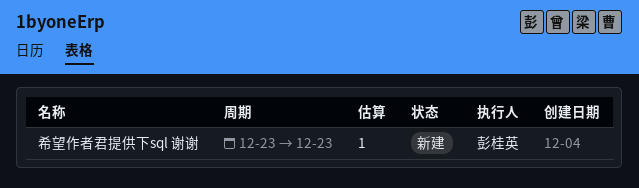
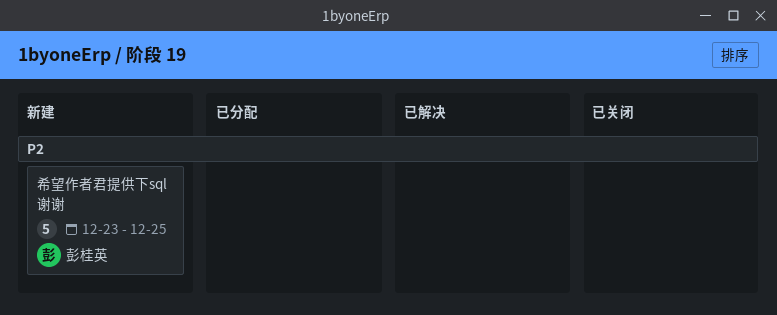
希望作者君提供下sql 谢谢, estimate: 1 -> 5
希望作者君提供下sql 谢谢, due: Dec 23 -> Dec 25

